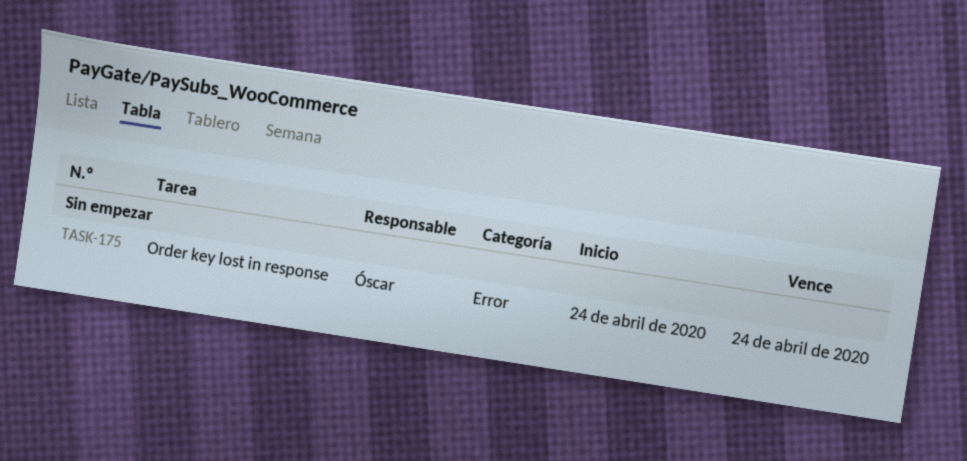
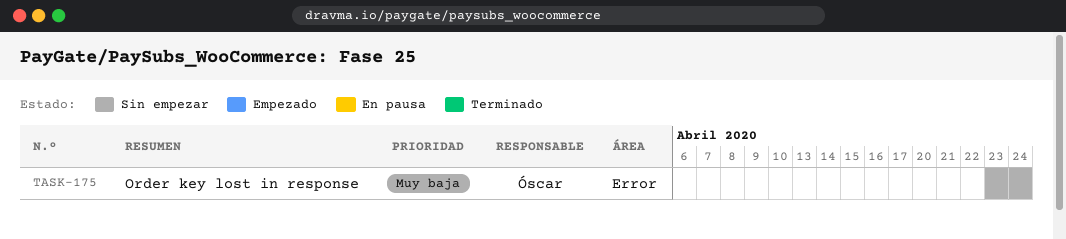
TASK-175, start: Apr 24 -> Apr 23

